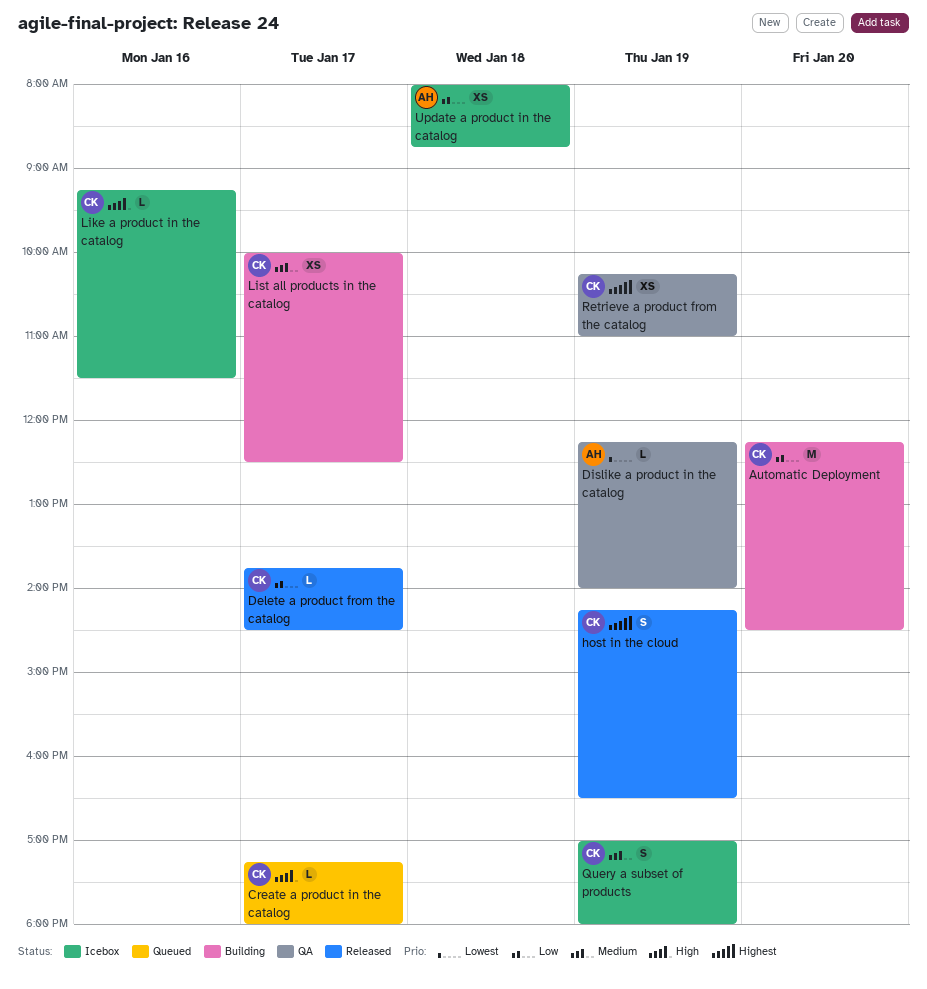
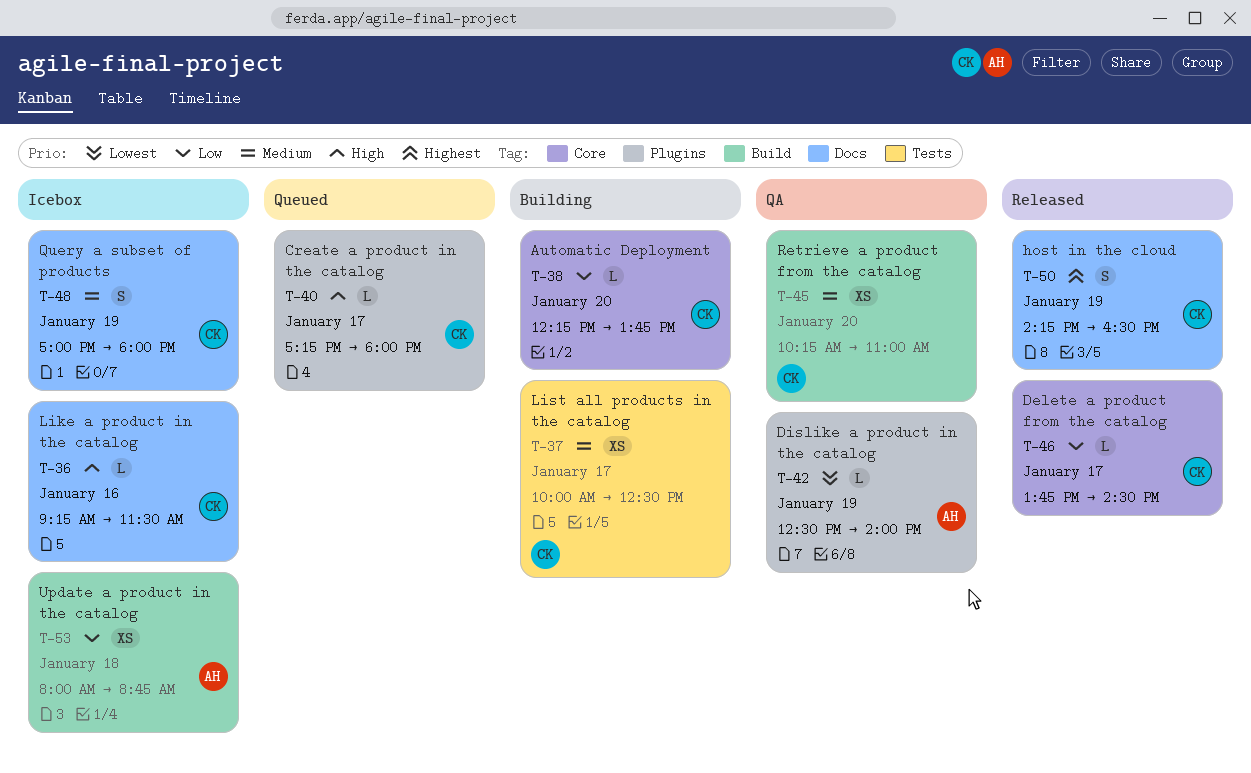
Automatic Deployment, estimate: M -> L
Automatic Deployment, ends: 14:30 -> 13:45
Dislike a product in the catalog, begins: 12:15 -> 12:30
Retrieve a product from the catalog, priority: Highest -> Medium
Retrieve a product from the catalog, day: Jan 19 -> Jan 20

